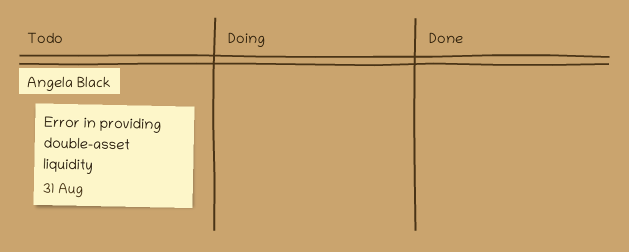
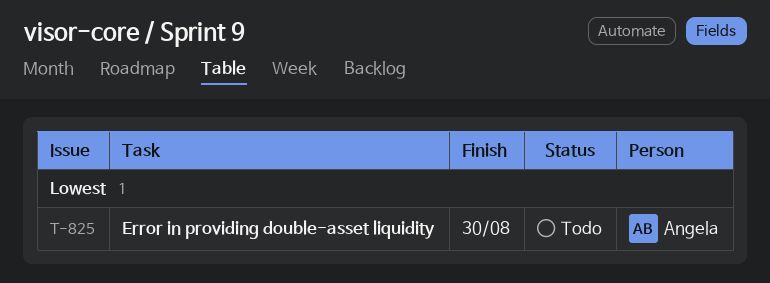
Error in providing double-asset liquidity, due: Aug 31 -> Aug 30

